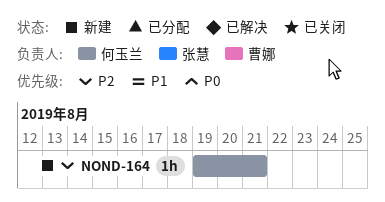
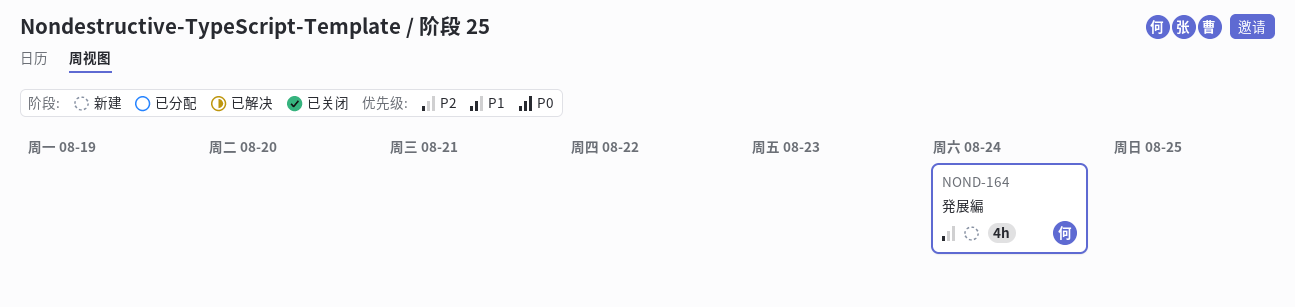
NOND-164, estimate: 1h -> 4h
NOND-164, due: Aug 21 -> Aug 24

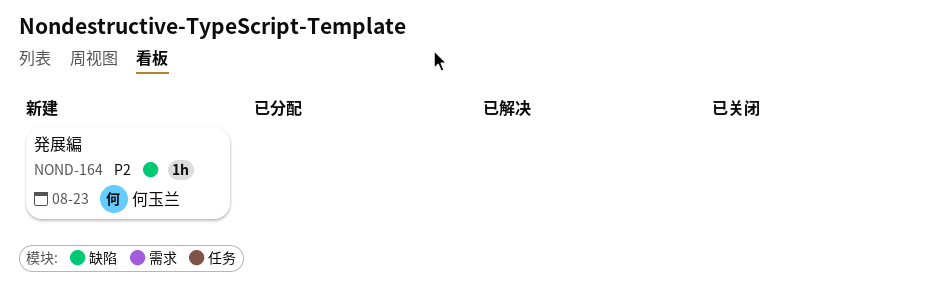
NOND-164, estimate: 4h -> 1h
NOND-164, due: Aug 24 -> Aug 23

